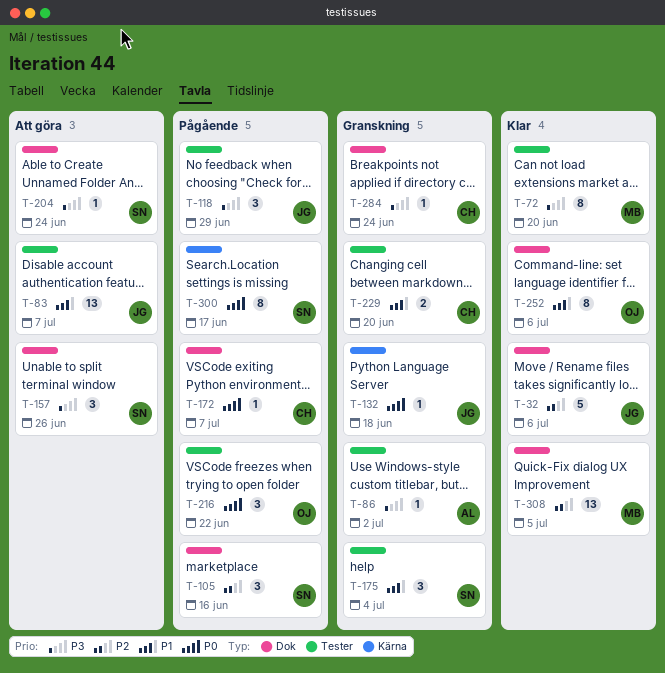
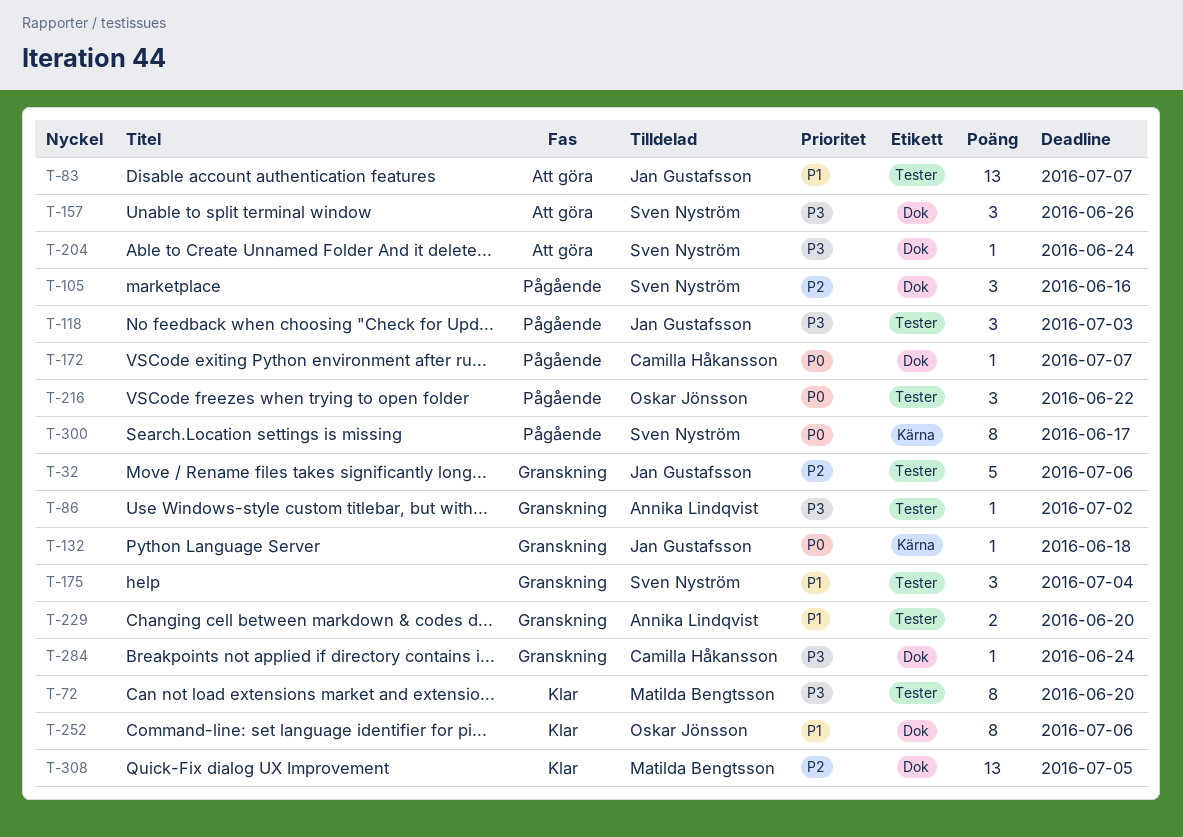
T-32, status: Klar -> Granskning
T-32, label: Dok -> Tester
T-118, due: Jun 29 -> Jul 3
T-229, owner: Camilla Håkansson -> Annika Lindqvist

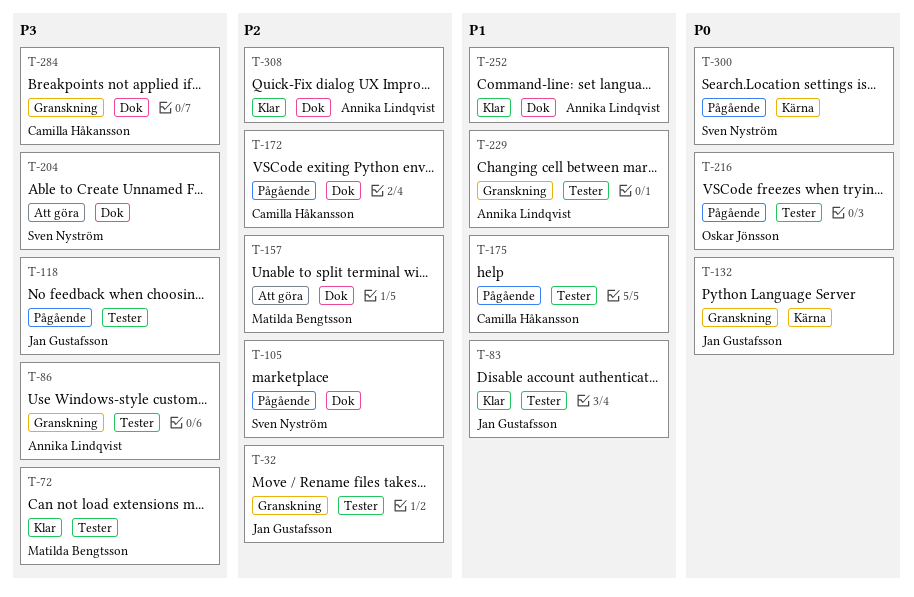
T-83, status: Att göra -> Klar
T-157, owner: Sven Nyström -> Matilda Bengtsson
T-157, priority: P3 -> P2
T-172, priority: P0 -> P2
T-175, status: Granskning -> Pågående
T-175, owner: Sven Nyström -> Camilla Håkansson
T-252, owner: Oskar Jönsson -> Annika Lindqvist
T-308, owner: Matilda Bengtsson -> Annika Lindqvist

